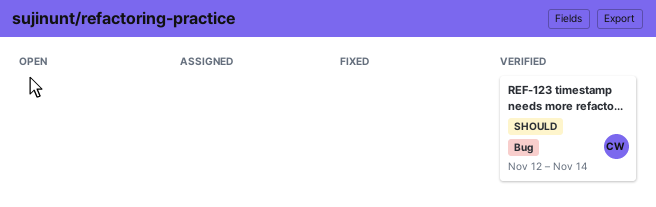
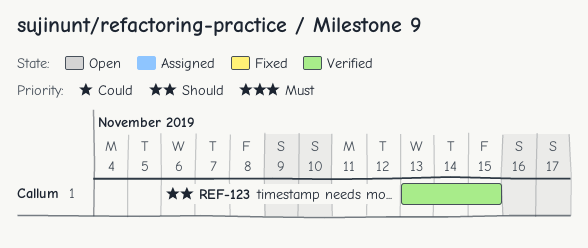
REF-123, start: Nov 12 -> Nov 13
REF-123, due: Nov 14 -> Nov 15

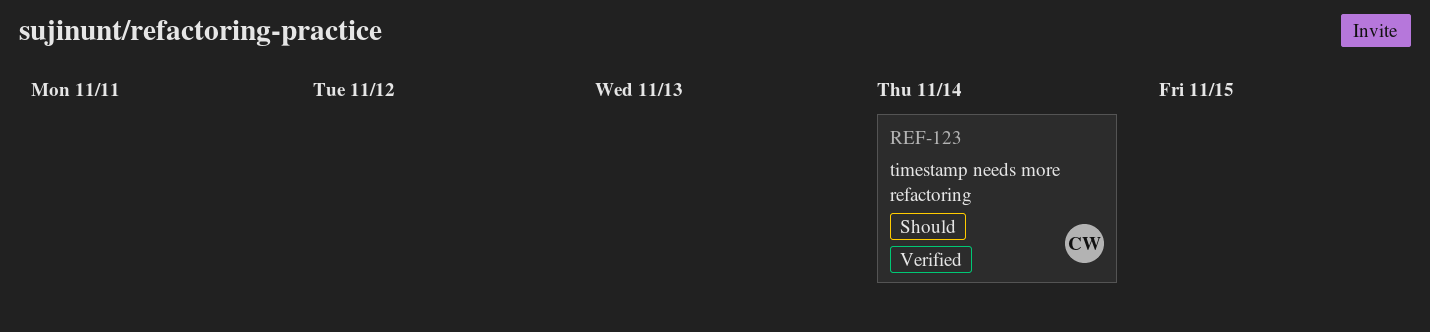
REF-123, due: Nov 15 -> Nov 14

